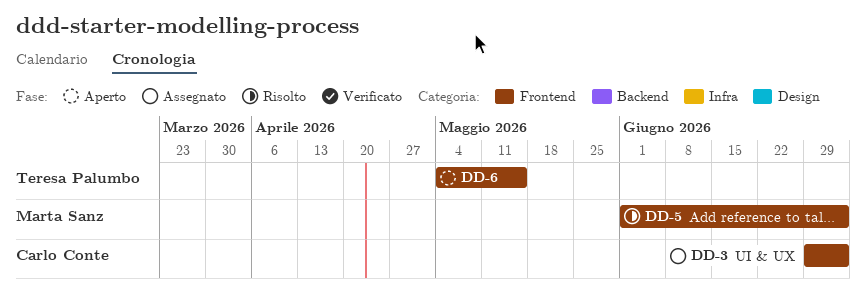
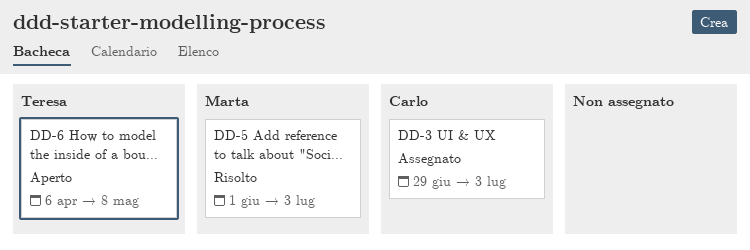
DD-6, start: May 4 -> Apr 6
DD-6, due: May 15 -> May 8

